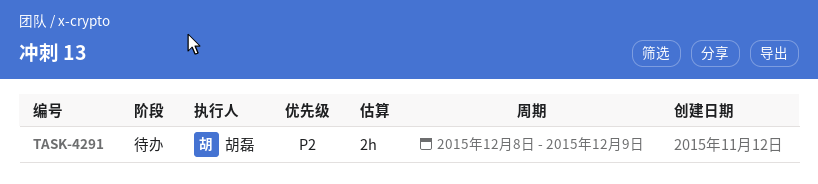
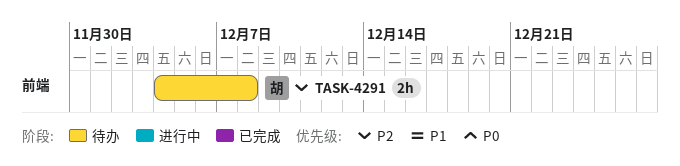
TASK-4291, start: Dec 8 -> Dec 4
TASK-4291, due: Dec 9 -> Dec 8

